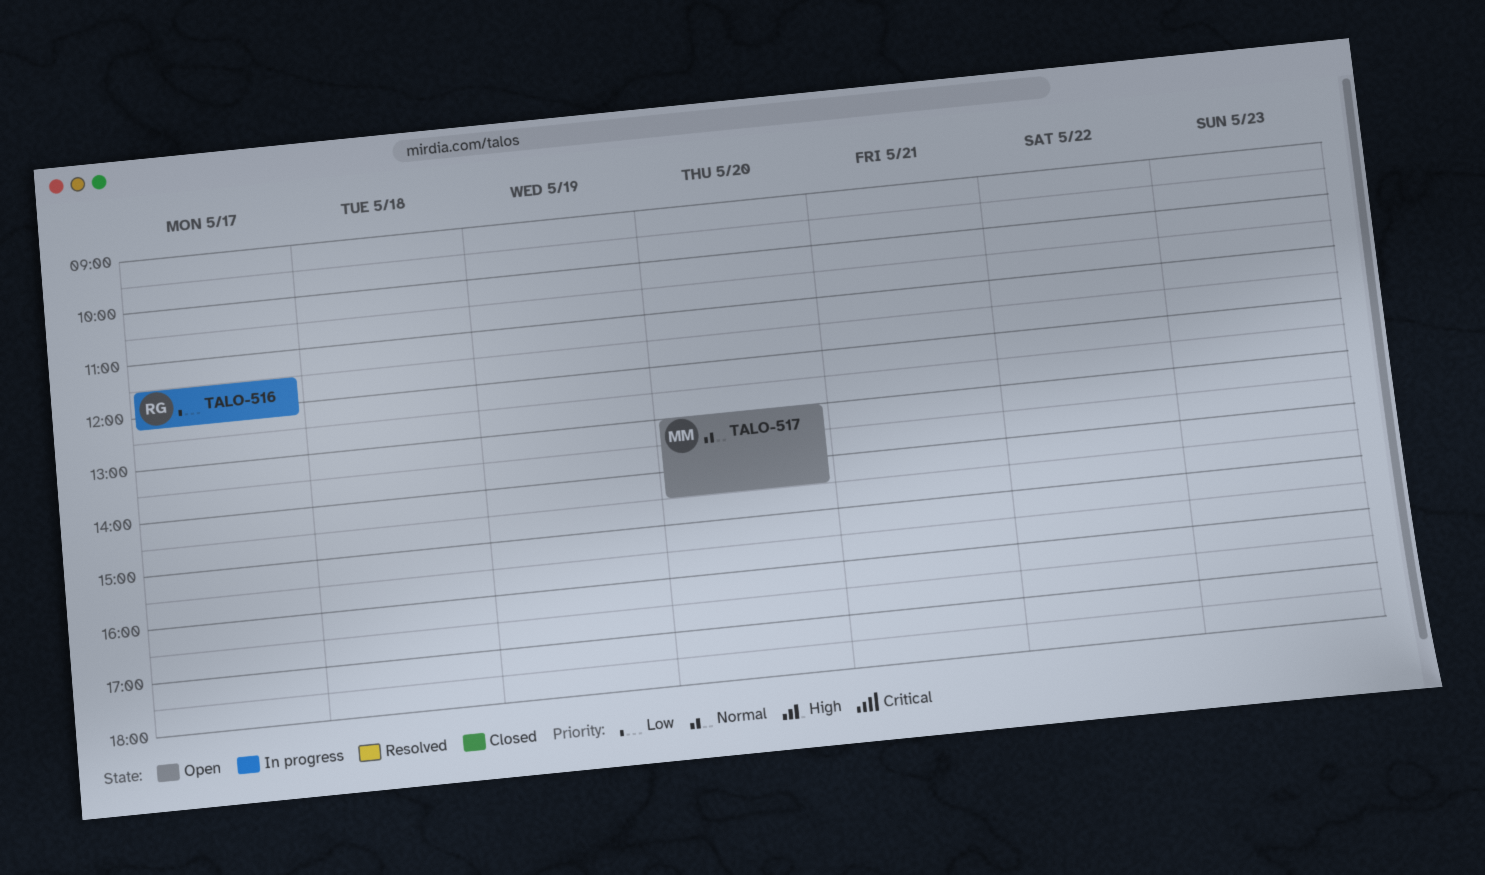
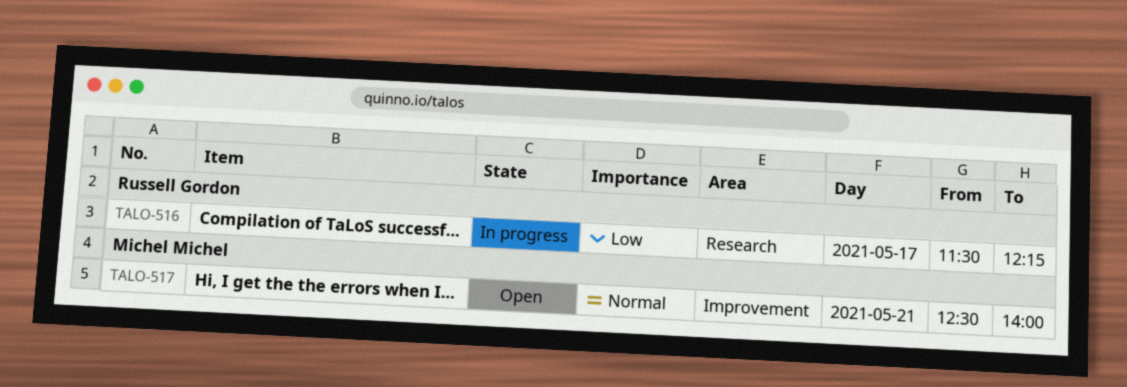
TALO-517, day: May 20 -> May 21
TALO-517, begins: 13:00 -> 12:30
TALO-517, ends: 14:30 -> 14:00

